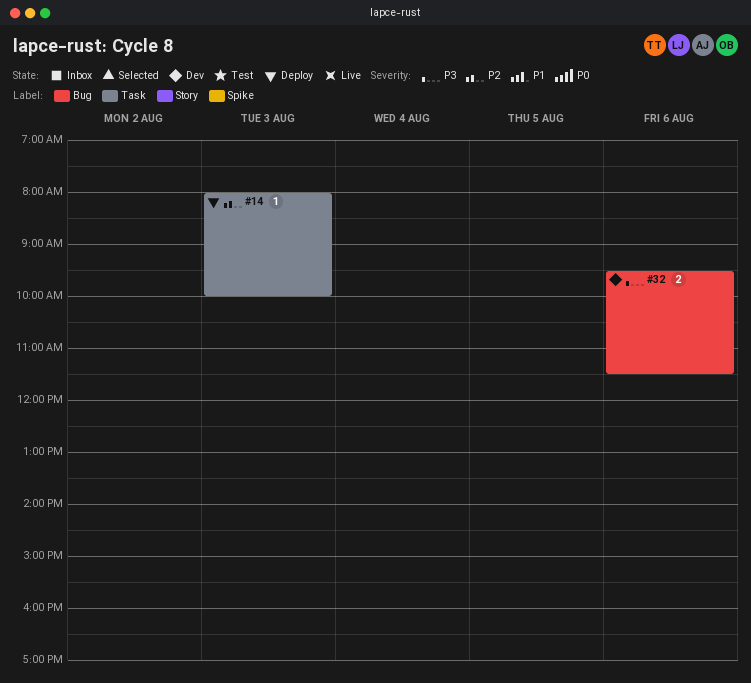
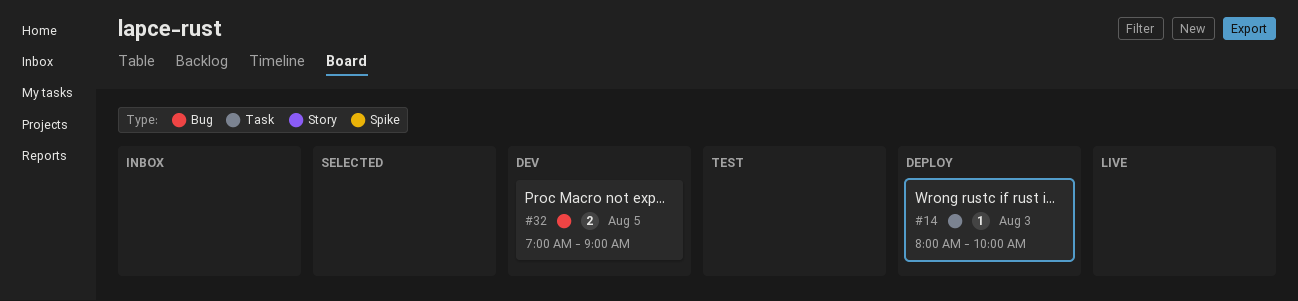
#32, day: Aug 6 -> Aug 5
#32, begins: 09:30 -> 07:00
#32, ends: 11:30 -> 09:00

